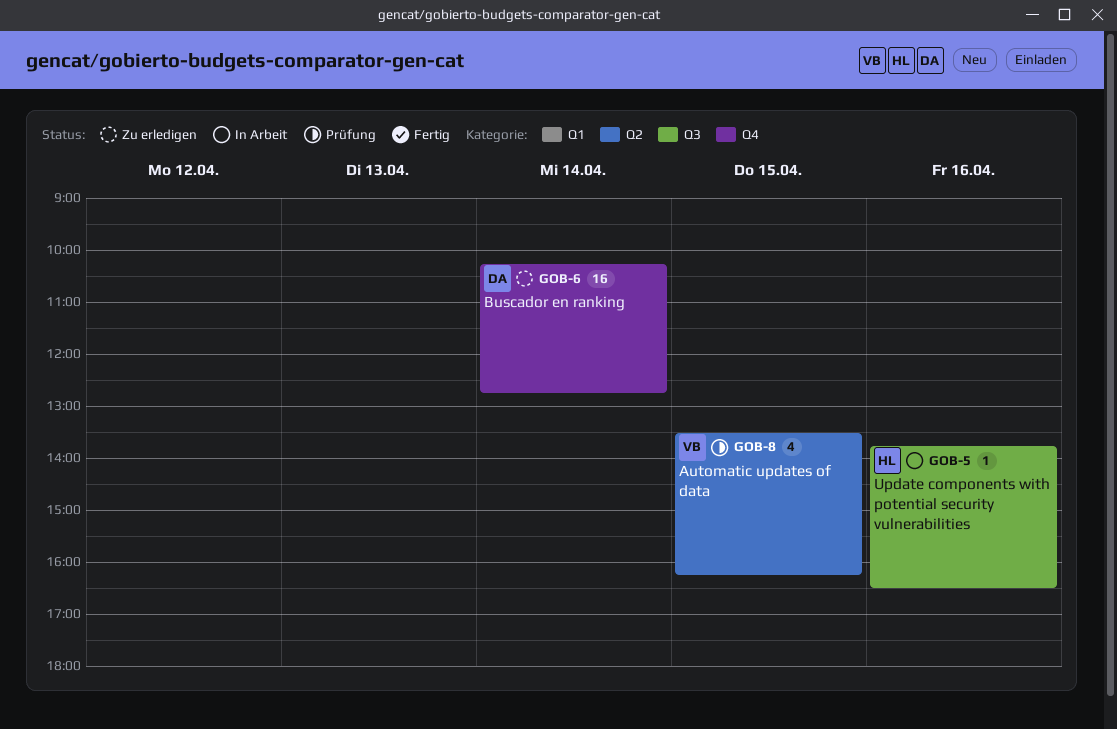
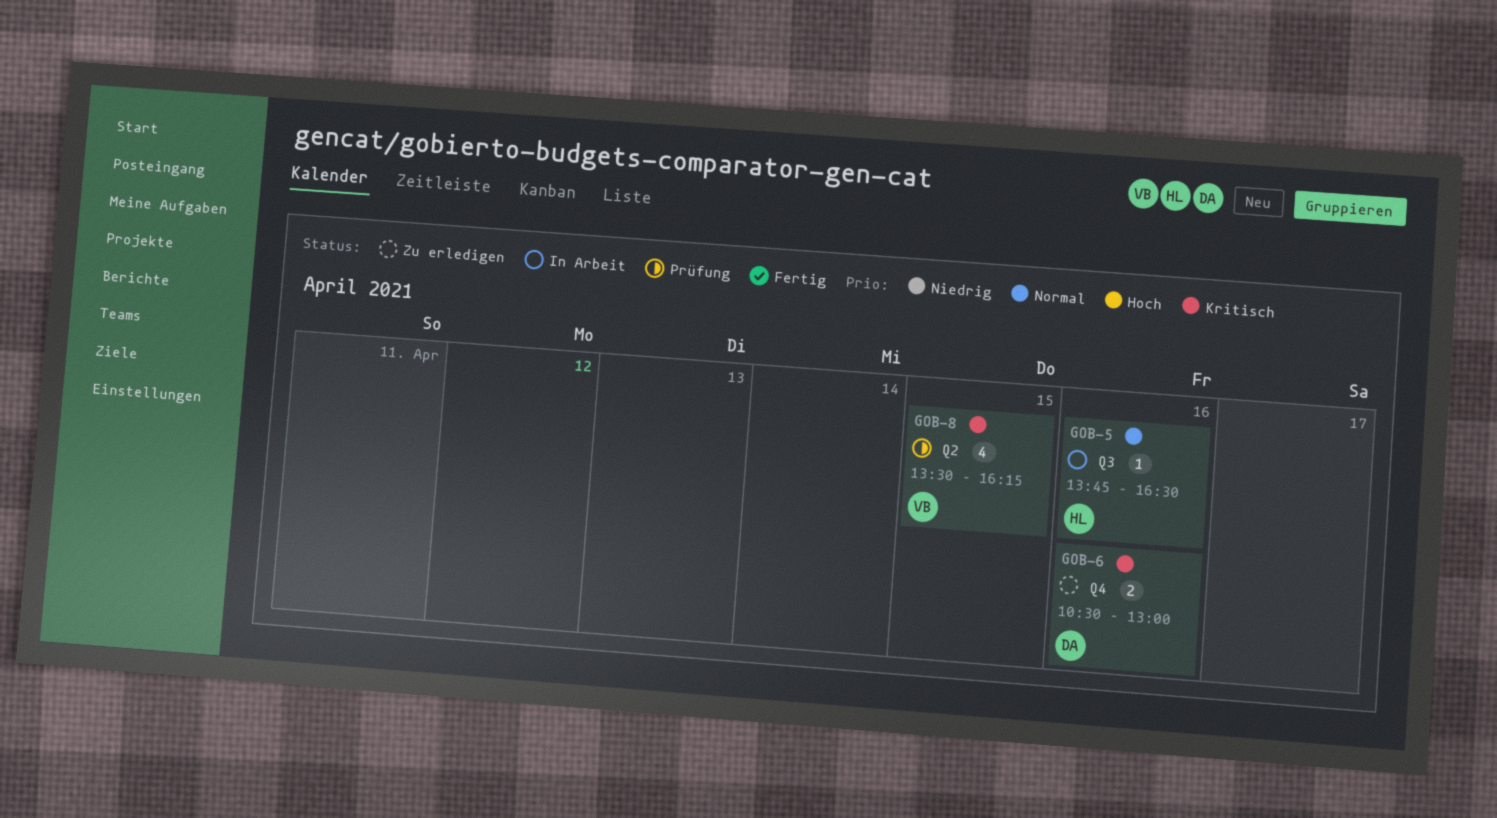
GOB-6, estimate: 16 -> 2
GOB-6, day: Apr 14 -> Apr 16
GOB-6, begins: 10:15 -> 10:30
GOB-6, ends: 12:45 -> 13:00

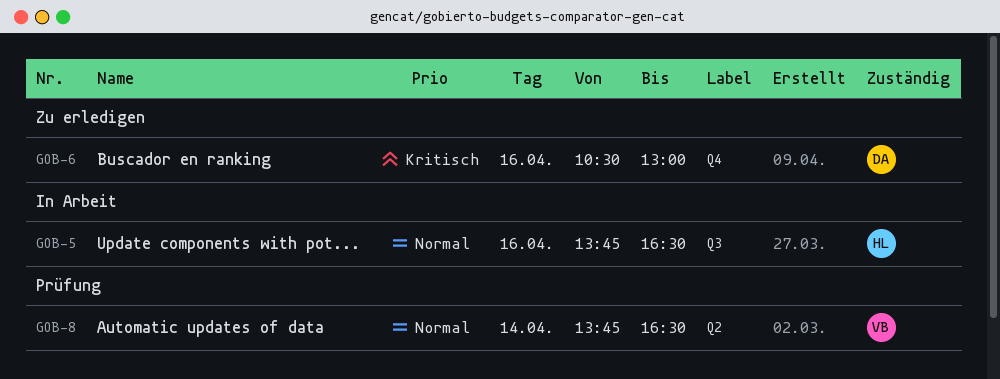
GOB-8, priority: Kritisch -> Normal
GOB-8, day: Apr 15 -> Apr 14
GOB-8, begins: 13:30 -> 13:45
GOB-8, ends: 16:15 -> 16:30

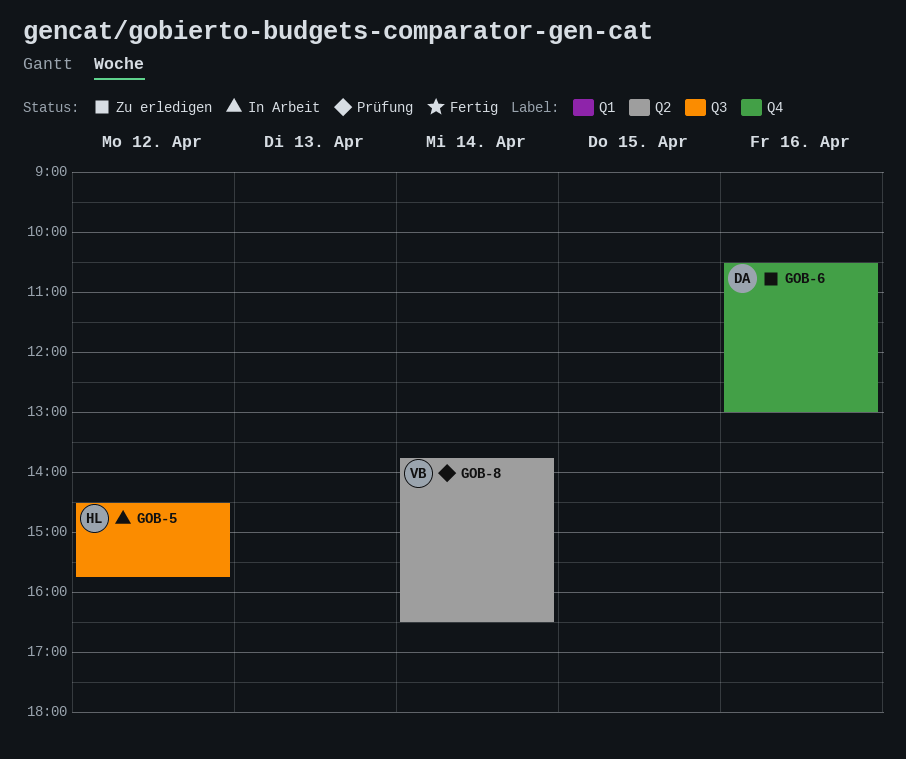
GOB-5, day: Apr 16 -> Apr 12
GOB-5, begins: 13:45 -> 14:30
GOB-5, ends: 16:30 -> 15:45

